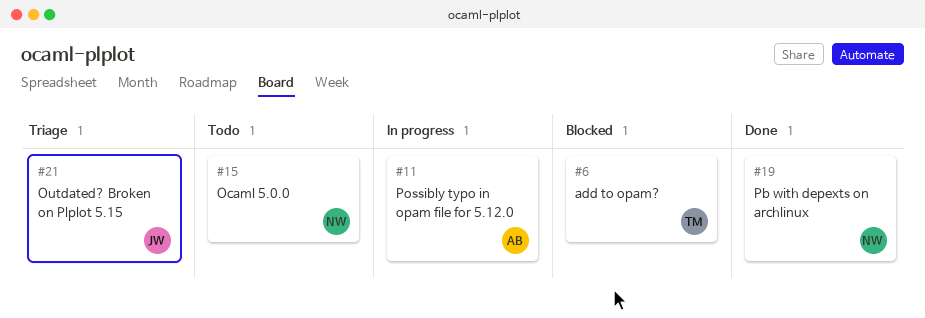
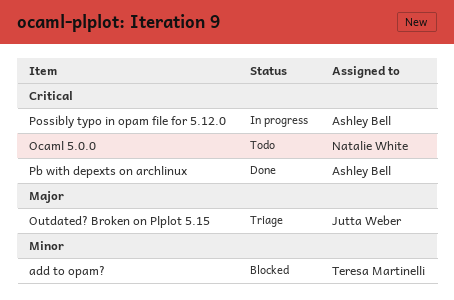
Pb with depexts on archlinux, owner: Natalie White -> Ashley Bell

